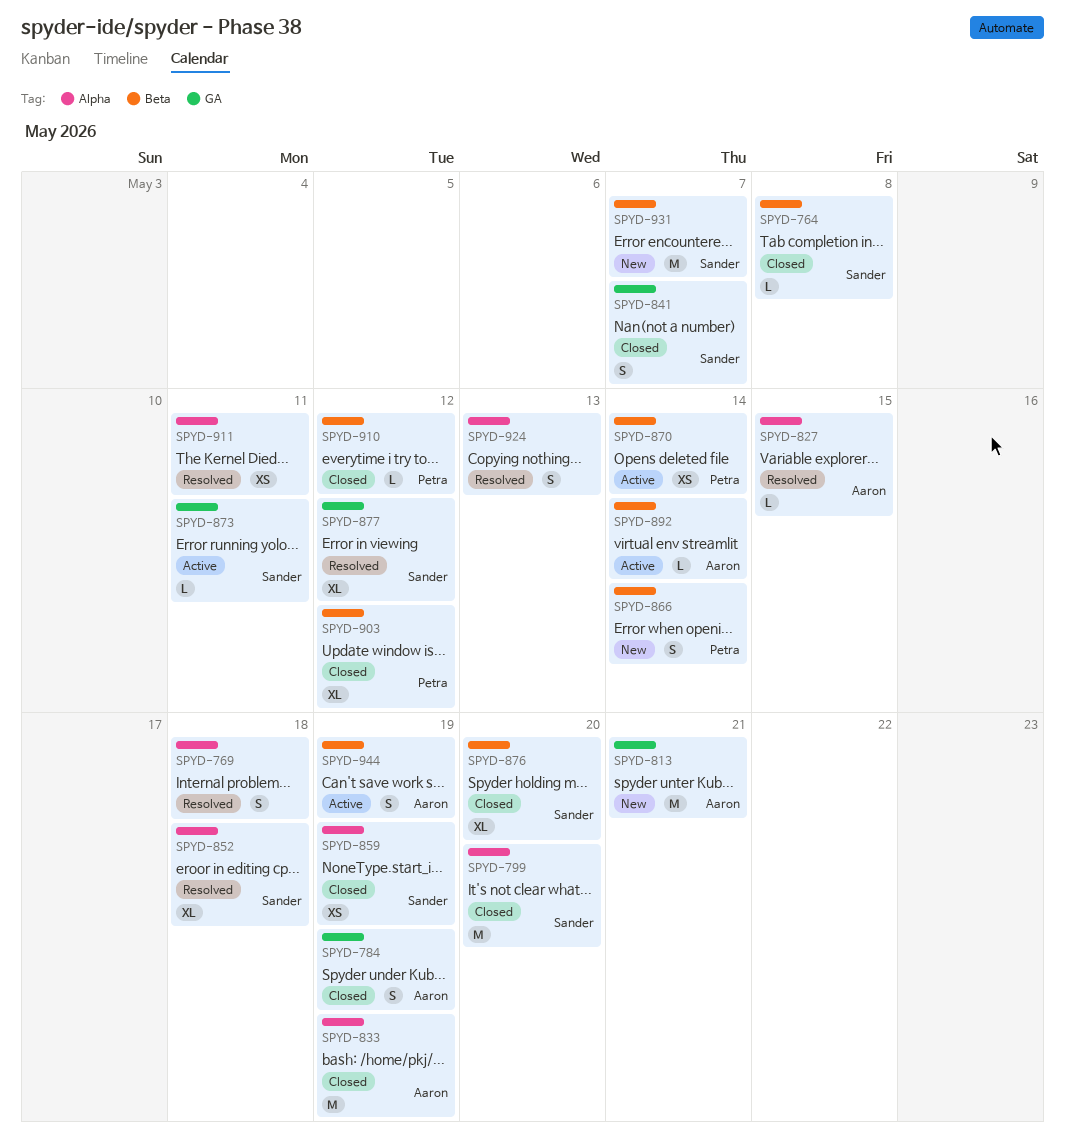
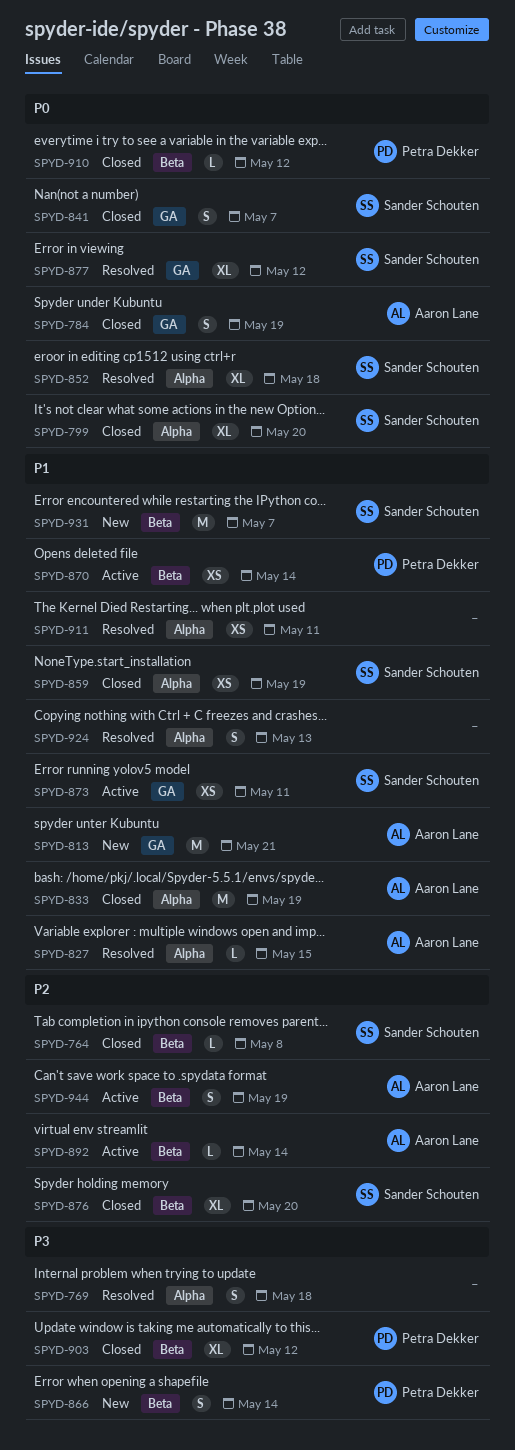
SPYD-799, estimate: M -> XL
SPYD-873, estimate: L -> XS

